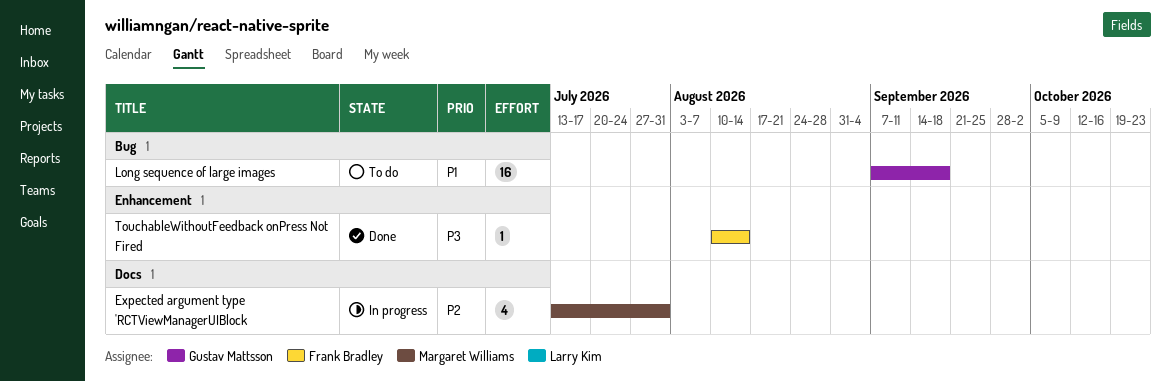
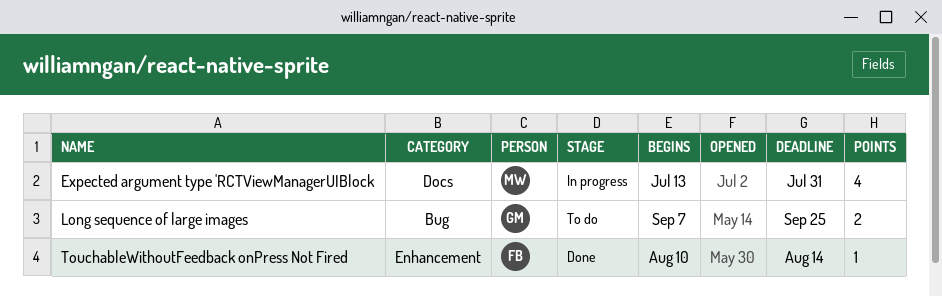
Long sequence of large images, estimate: 16 -> 2
Long sequence of large images, due: Sep 18 -> Sep 25

